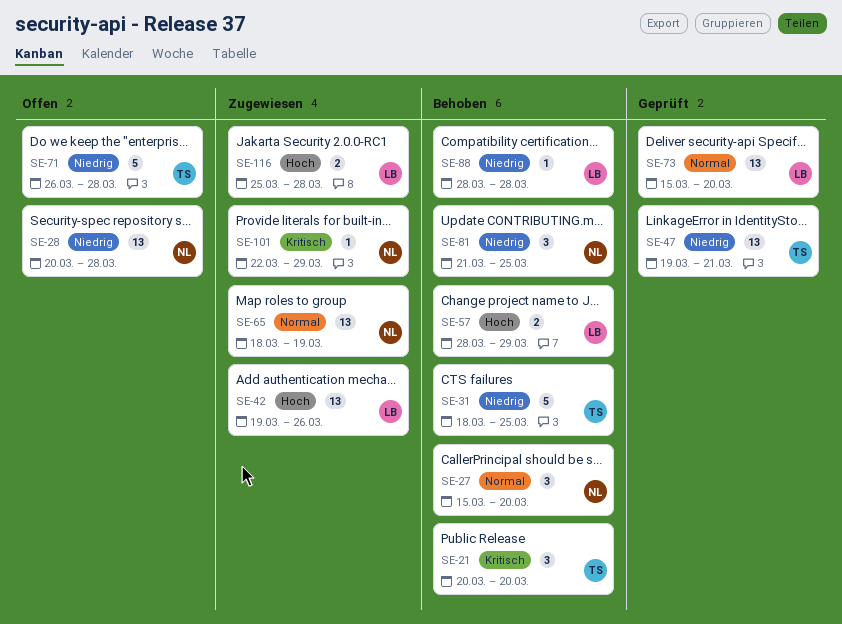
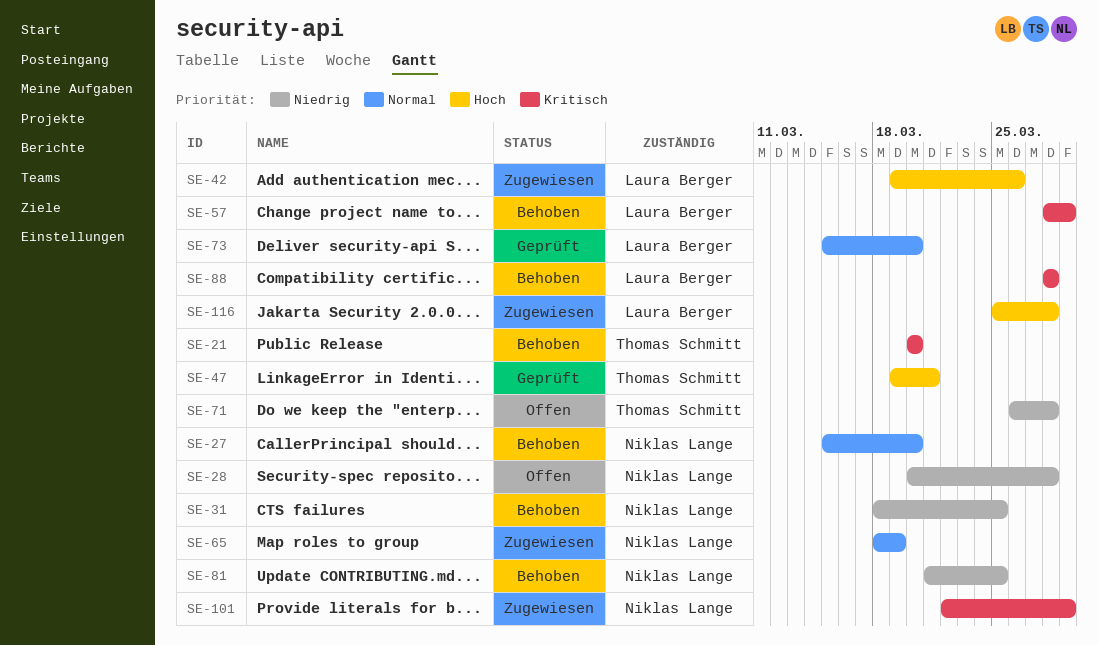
SE-31, owner: Thomas Schmitt -> Niklas Lange
SE-47, priority: Niedrig -> Hoch
SE-57, priority: Hoch -> Kritisch
SE-88, priority: Niedrig -> Kritisch

